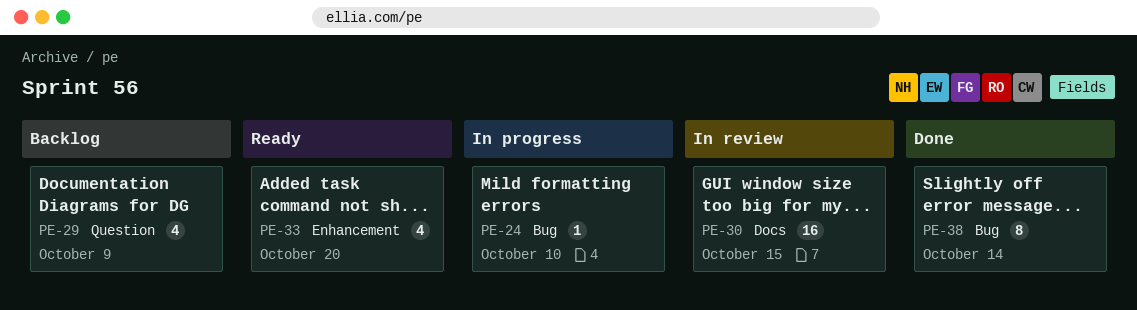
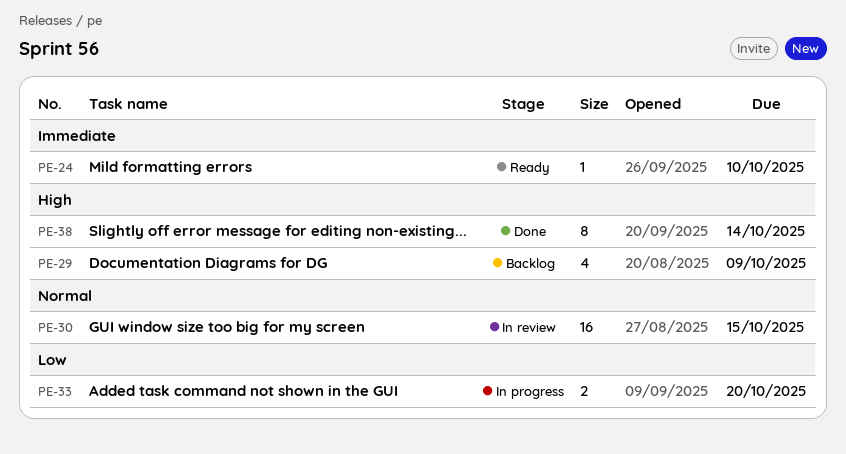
PE-24, status: In progress -> Ready
PE-33, status: Ready -> In progress
PE-33, estimate: 4 -> 2

